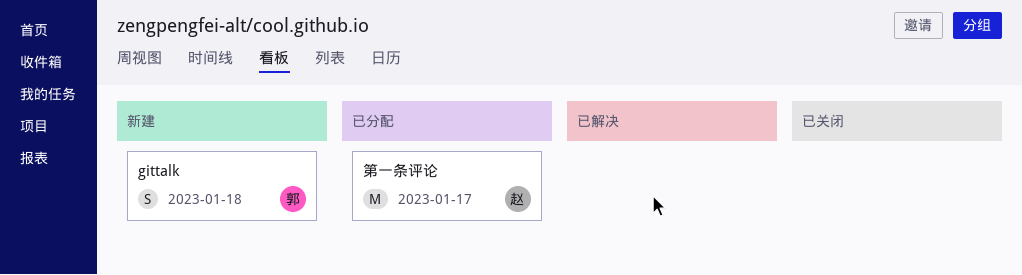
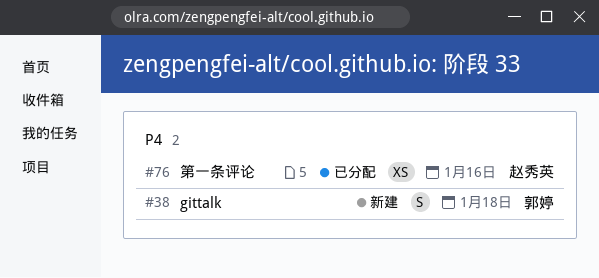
第一条评论, estimate: M -> XS
第一条评论, due: Jan 17 -> Jan 16

